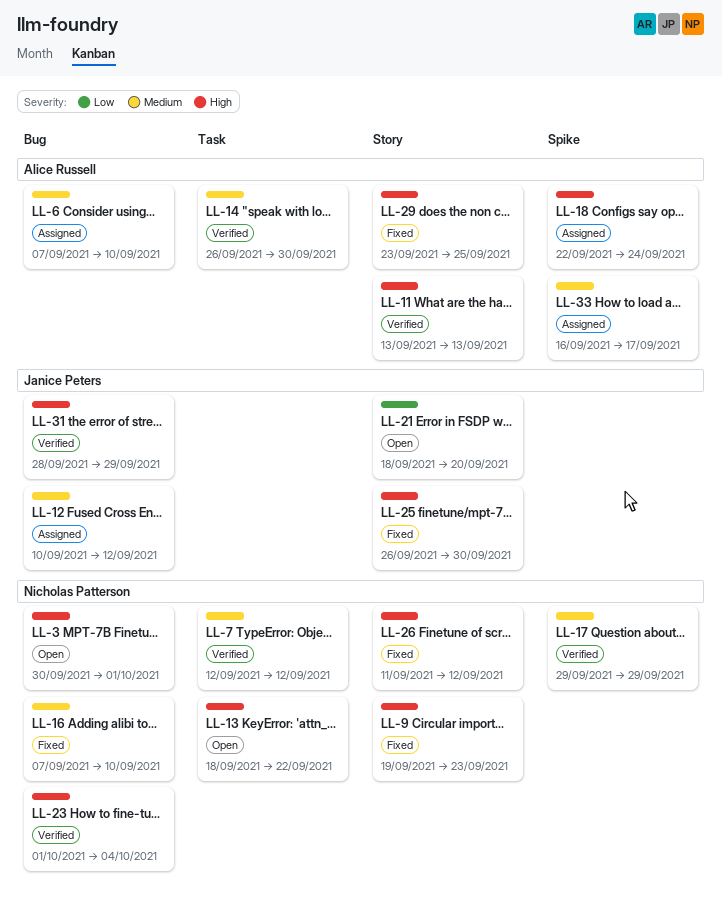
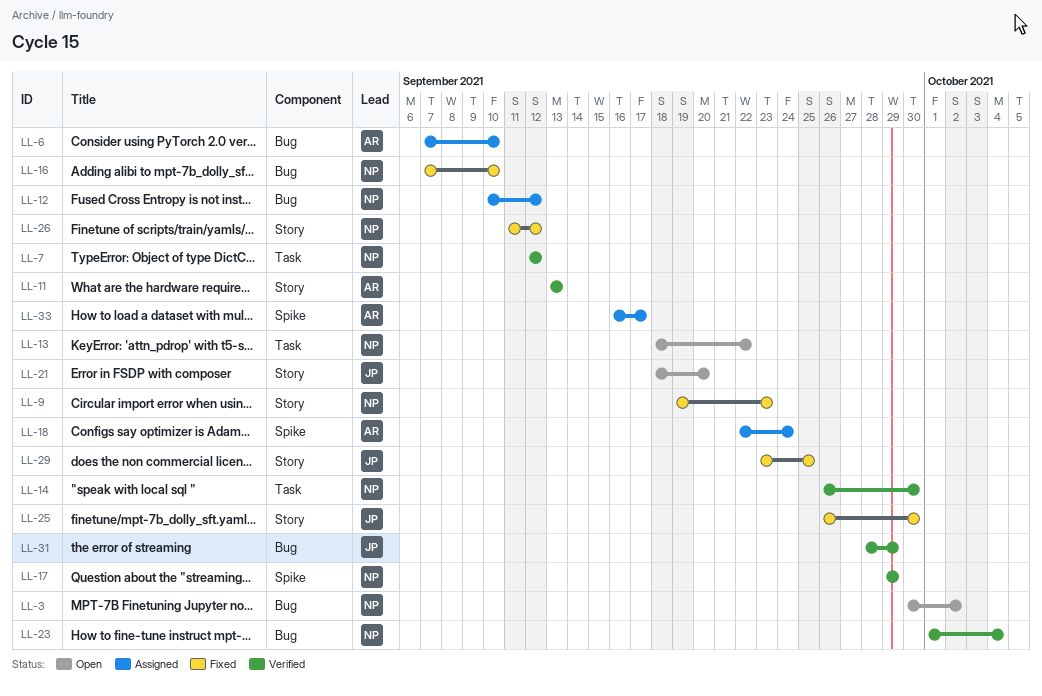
LL-3, due: Oct 1 -> Oct 2
LL-12, owner: Janice Peters -> Nicholas Patterson
LL-14, owner: Alice Russell -> Nicholas Patterson
LL-29, owner: Alice Russell -> Janice Peters

